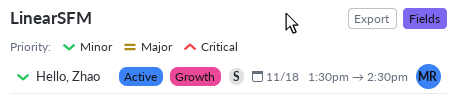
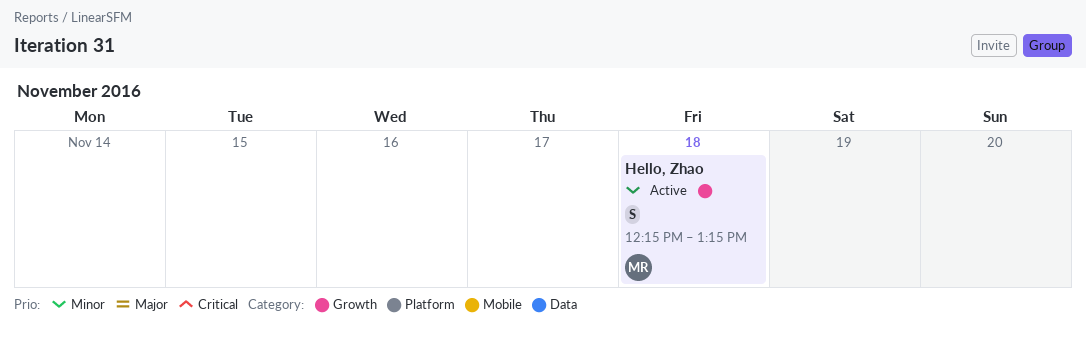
Hello, Zhao, begins: 13:30 -> 12:15
Hello, Zhao, ends: 14:30 -> 13:15

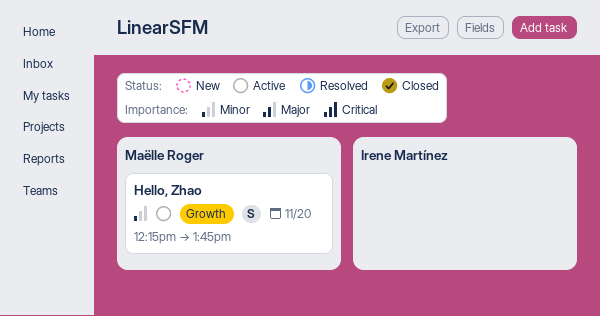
Hello, Zhao, day: Nov 18 -> Nov 20
Hello, Zhao, ends: 13:15 -> 13:45

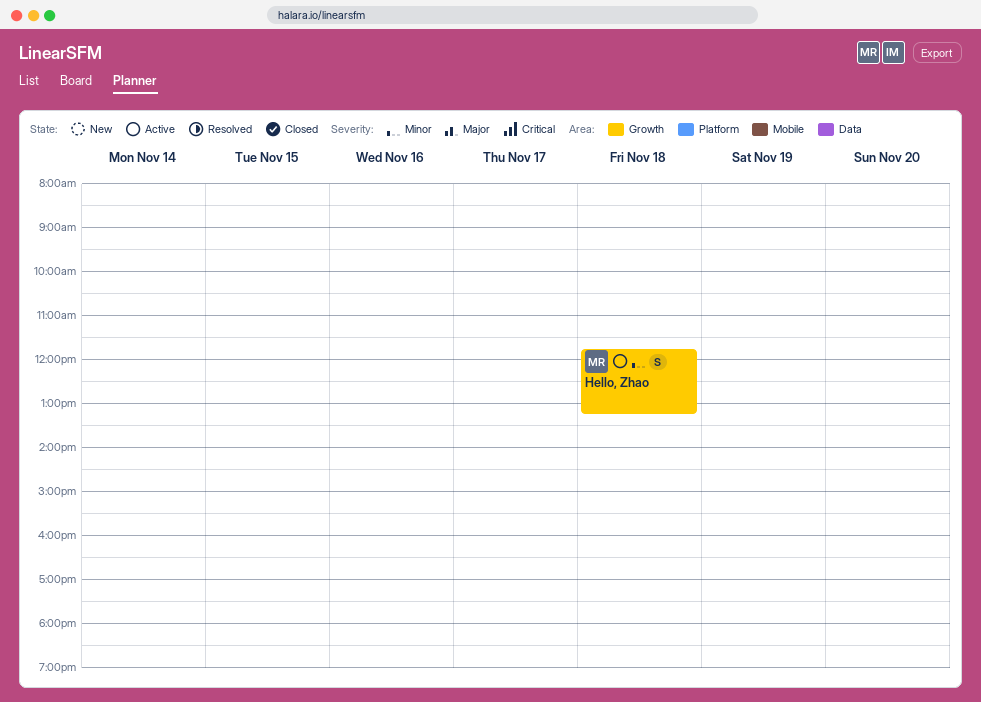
Hello, Zhao, day: Nov 20 -> Nov 18
Hello, Zhao, begins: 12:15 -> 11:45
Hello, Zhao, ends: 13:45 -> 13:15

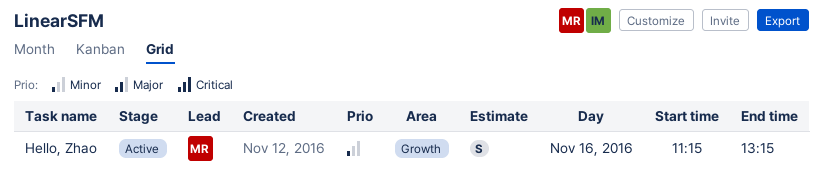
Hello, Zhao, day: Nov 18 -> Nov 16
Hello, Zhao, begins: 11:45 -> 11:15

